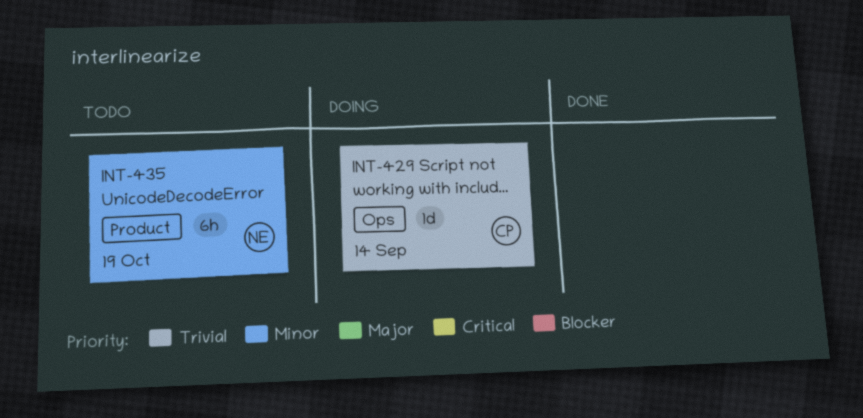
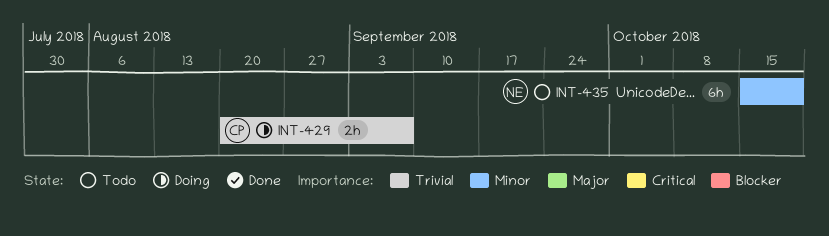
INT-429, estimate: 1d -> 2h
INT-429, due: Sep 14 -> Sep 7

